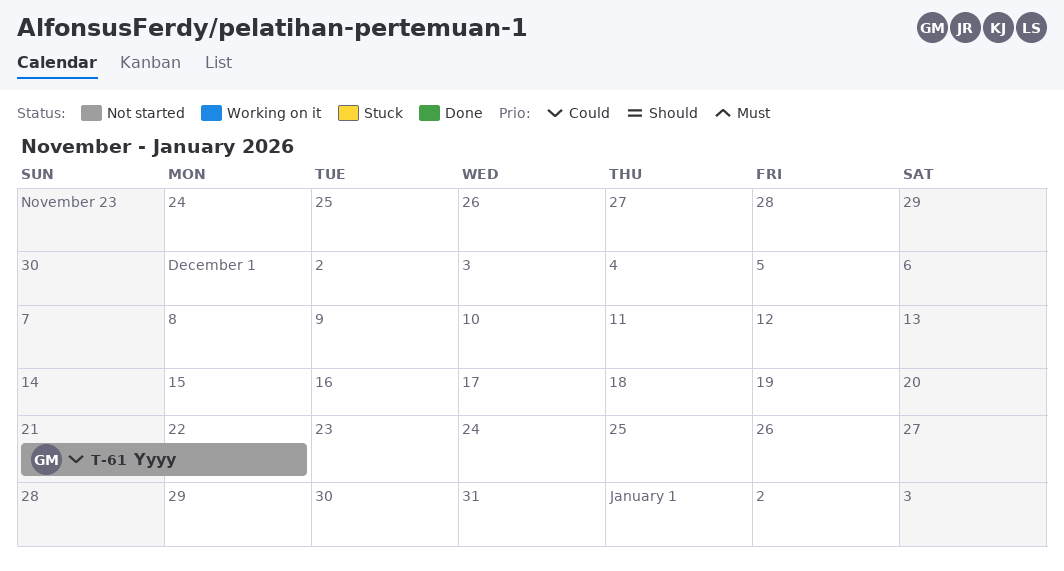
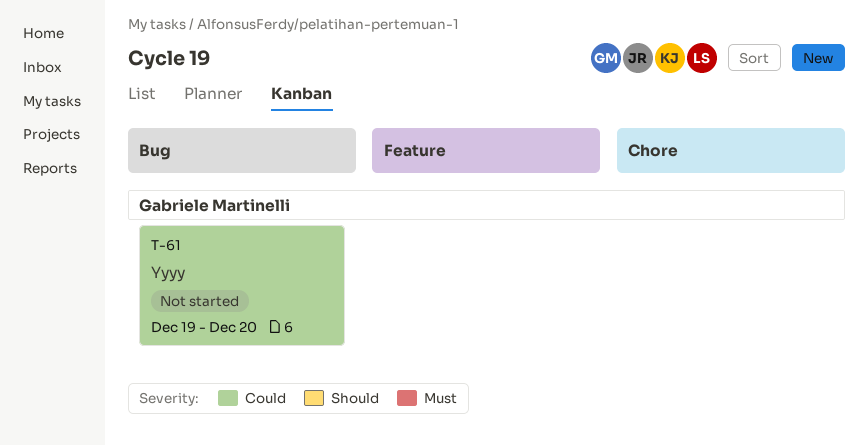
T-61, start: Dec 21 -> Dec 19
T-61, due: Dec 22 -> Dec 20

